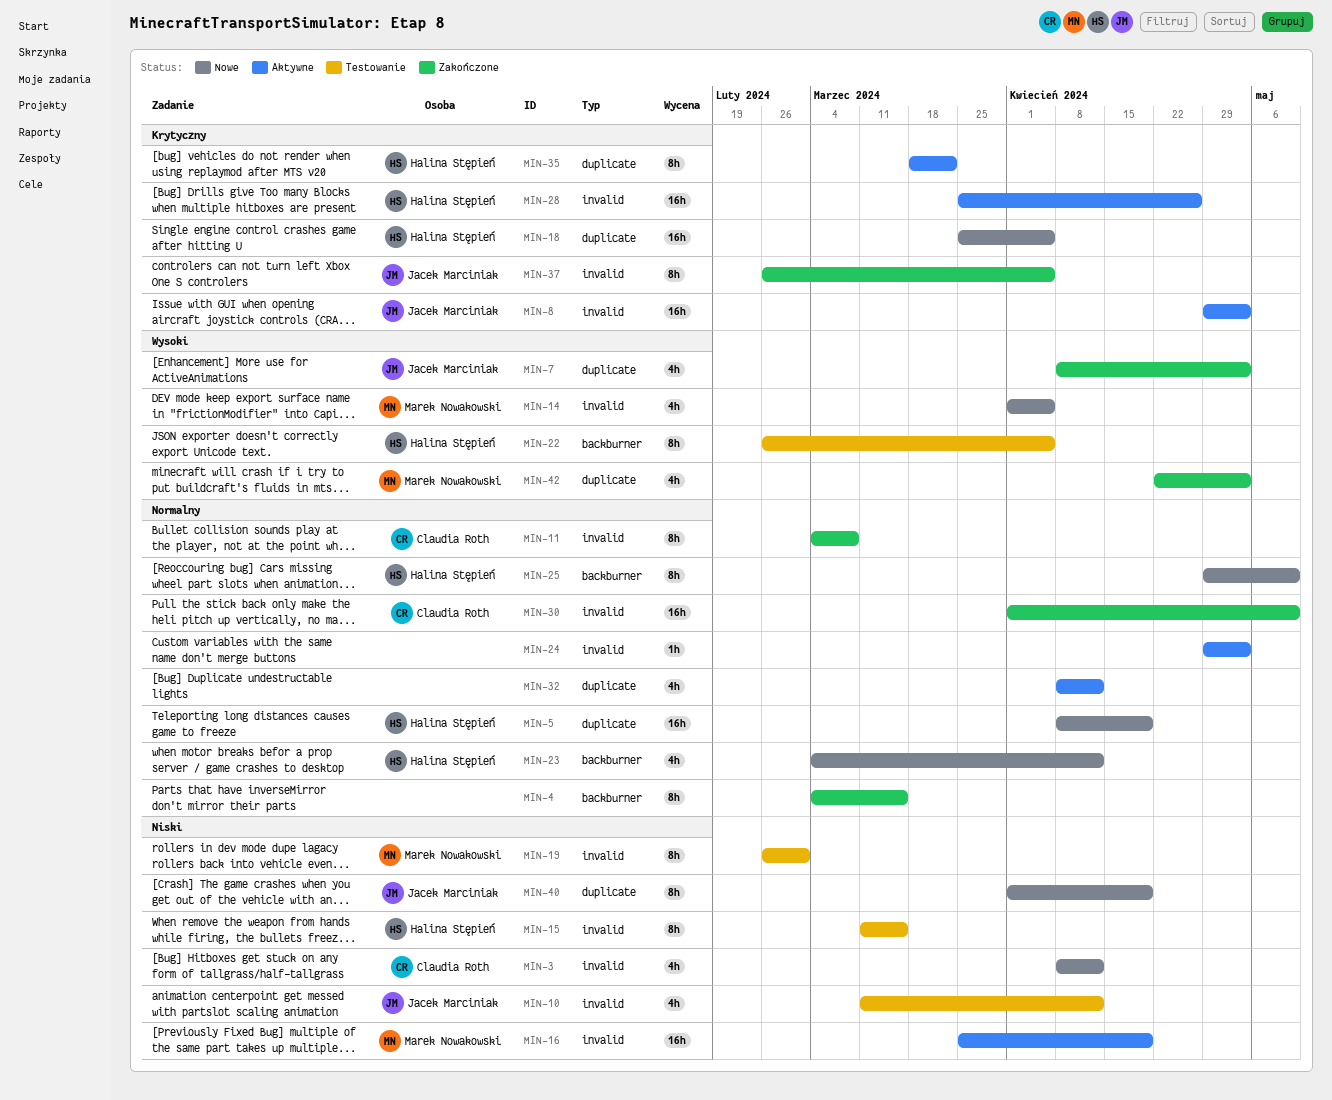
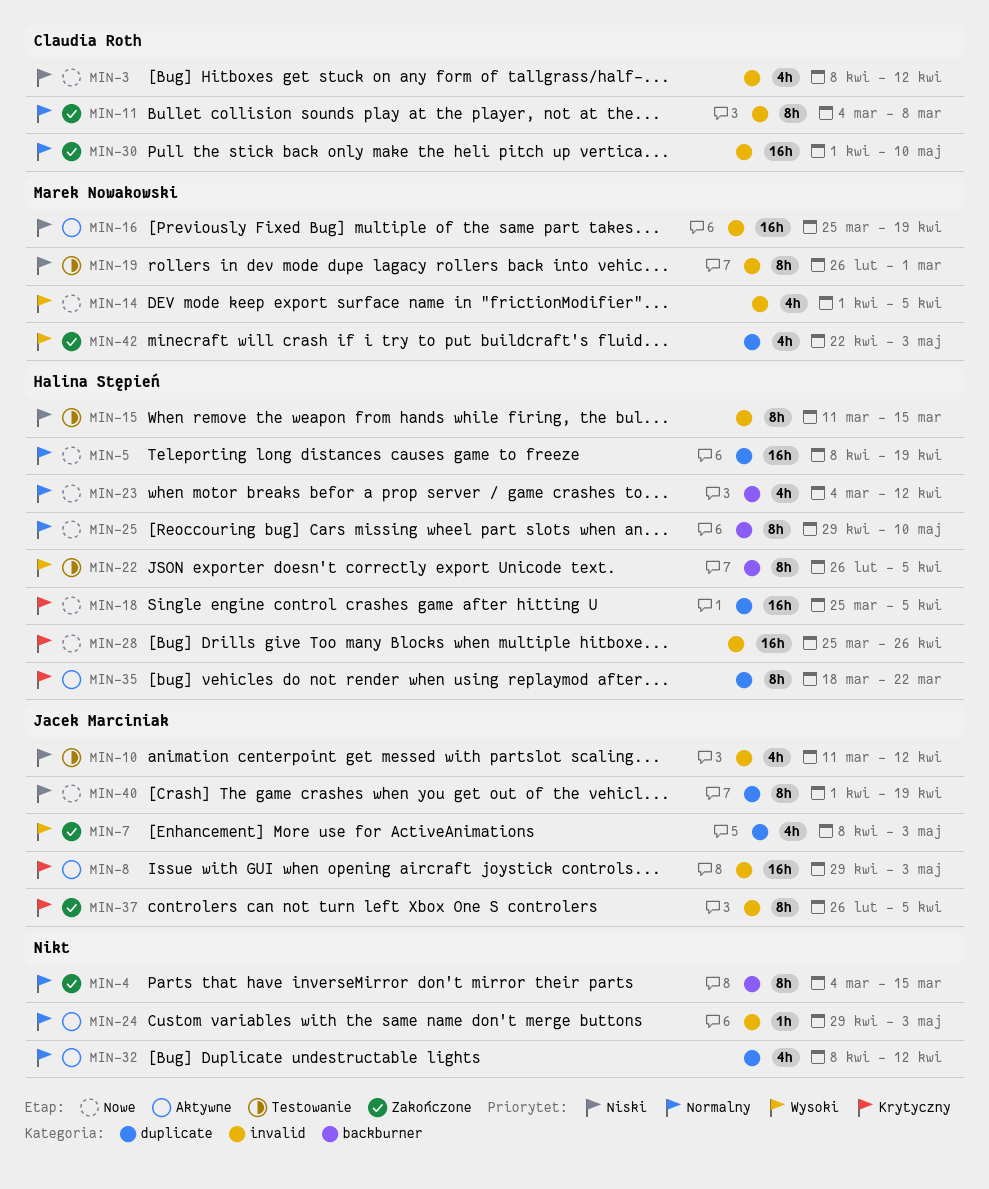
MIN-28, status: Aktywne -> Nowe

